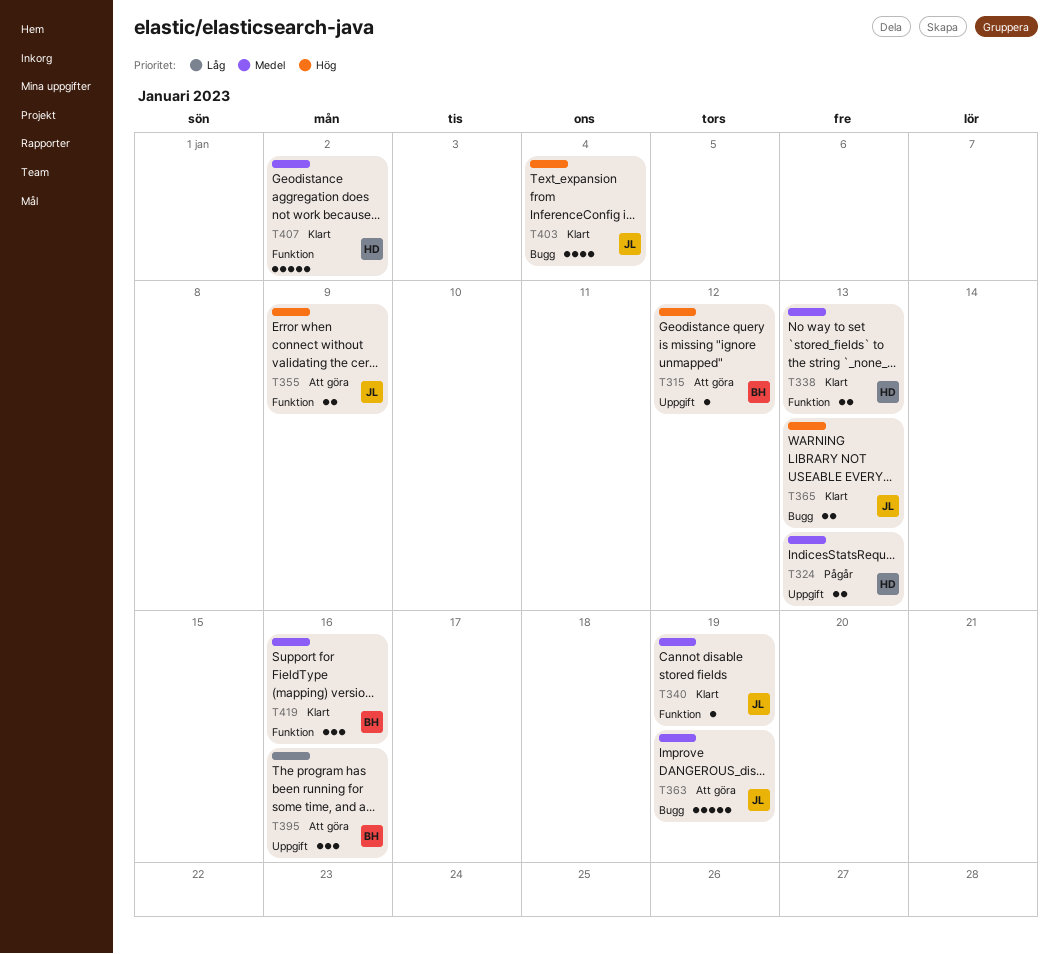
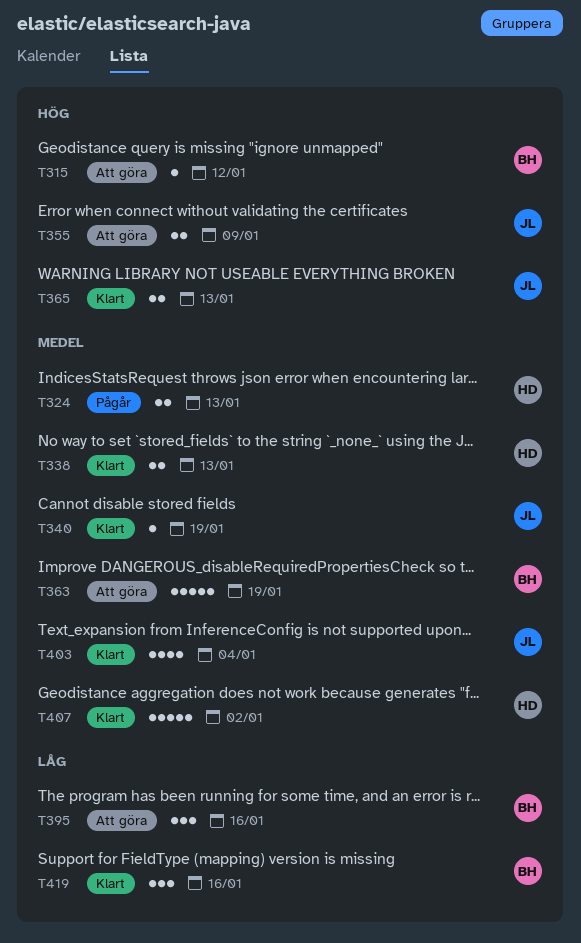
T363, owner: JL -> BH
T403, priority: Hög -> Medel
T419, priority: Medel -> Låg

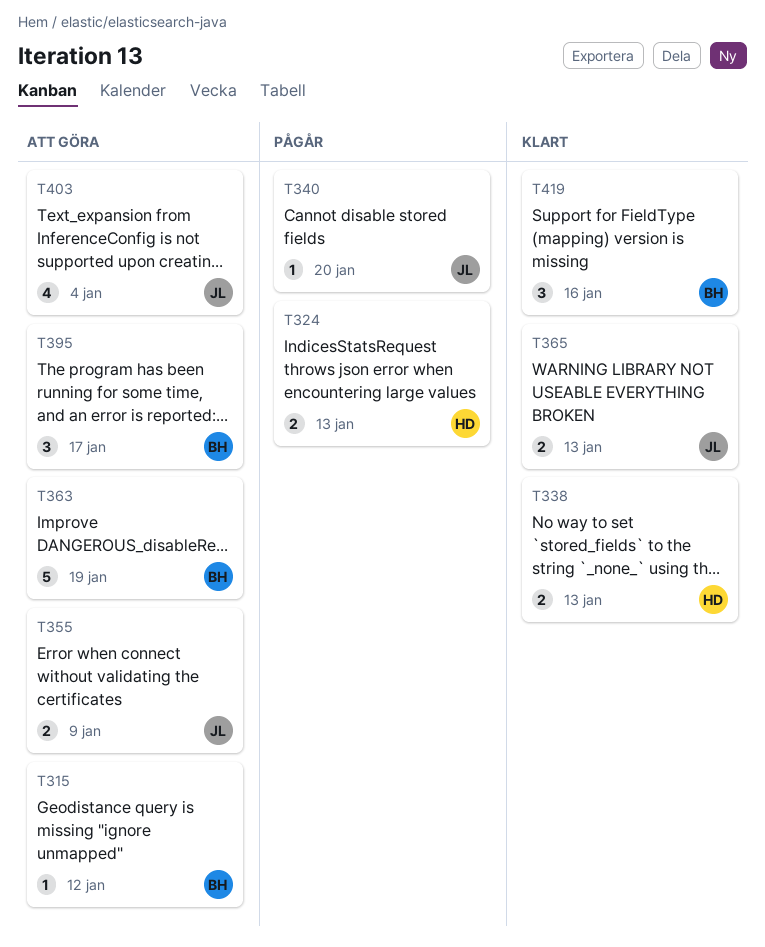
T340, status: Klart -> Pågår
T340, due: Jan 19 -> Jan 20
T395, due: Jan 16 -> Jan 17
T403, status: Klart -> Att göra
T407: present -> none

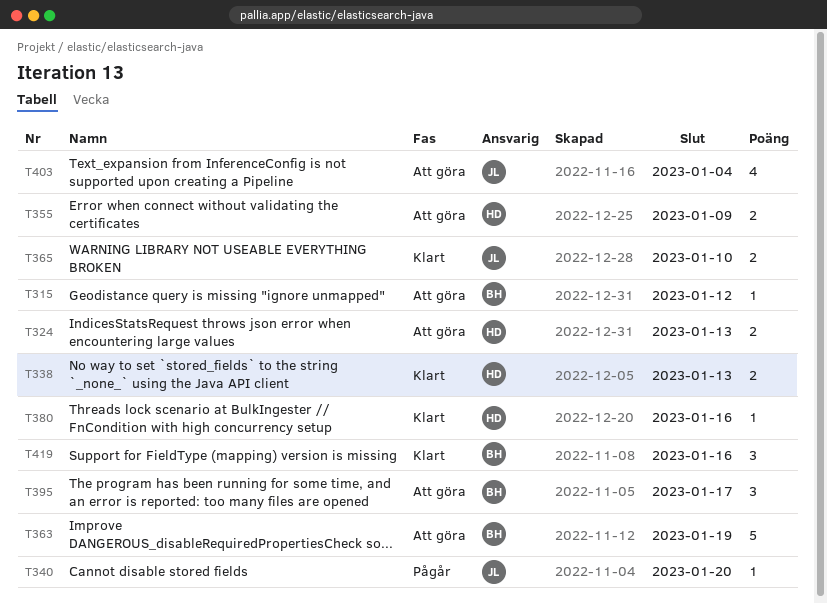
T324, status: Pågår -> Att göra
T355, owner: JL -> HD
T365, due: Jan 13 -> Jan 10
T380: none -> present

